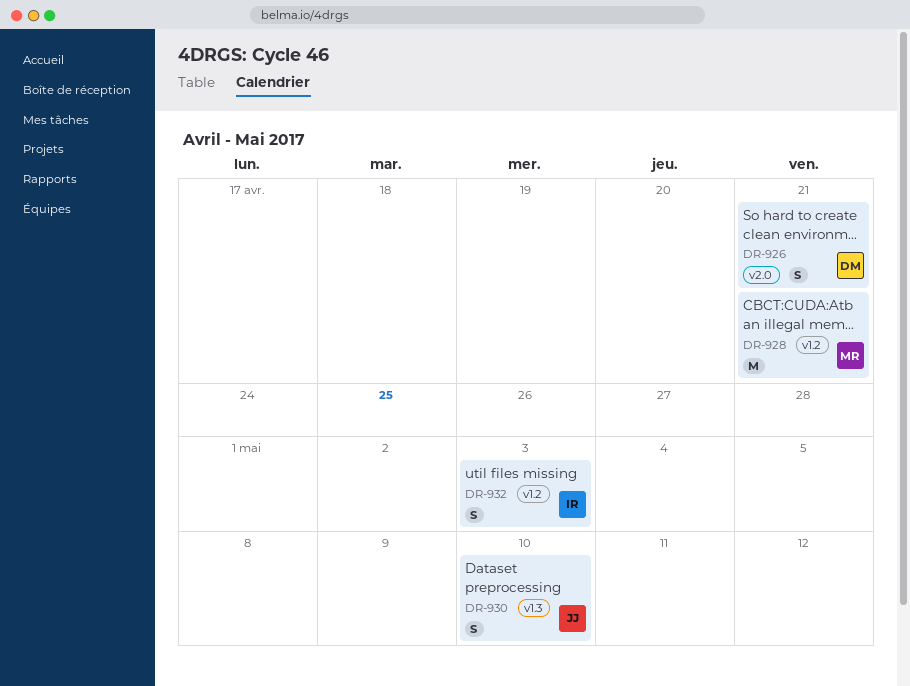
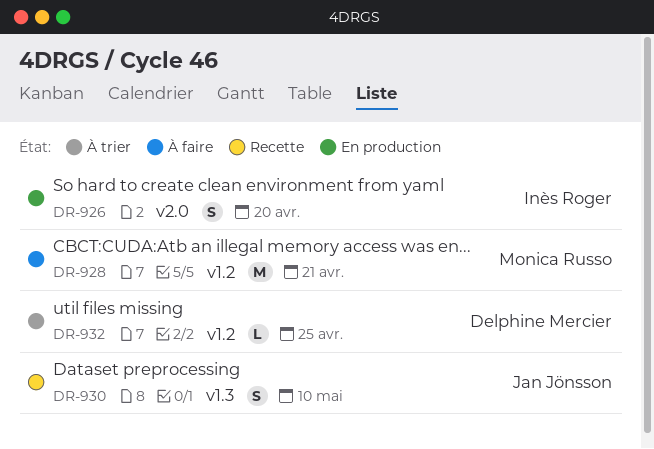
DR-926, owner: Delphine Mercier -> Inès Roger
DR-926, due: Apr 21 -> Apr 20
DR-932, owner: Inès Roger -> Delphine Mercier
DR-932, estimate: S -> L
DR-932, due: May 3 -> Apr 25

